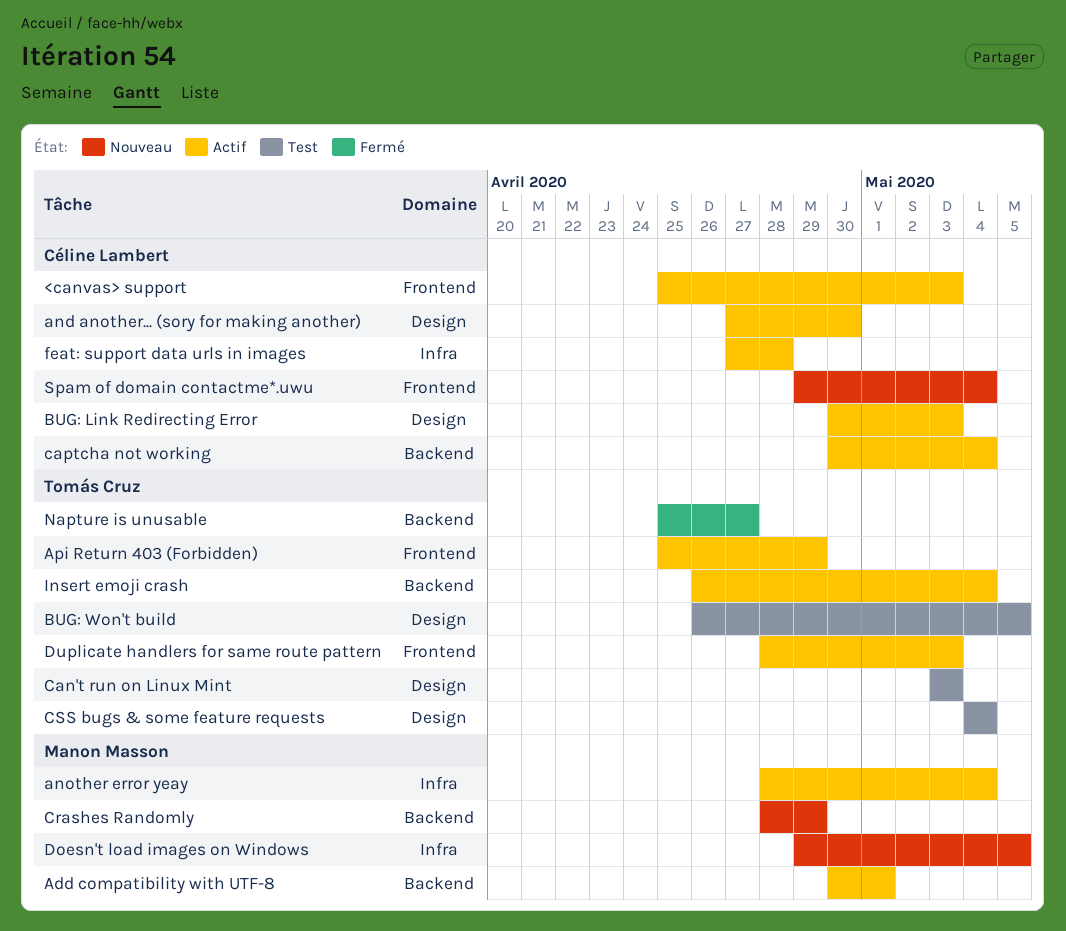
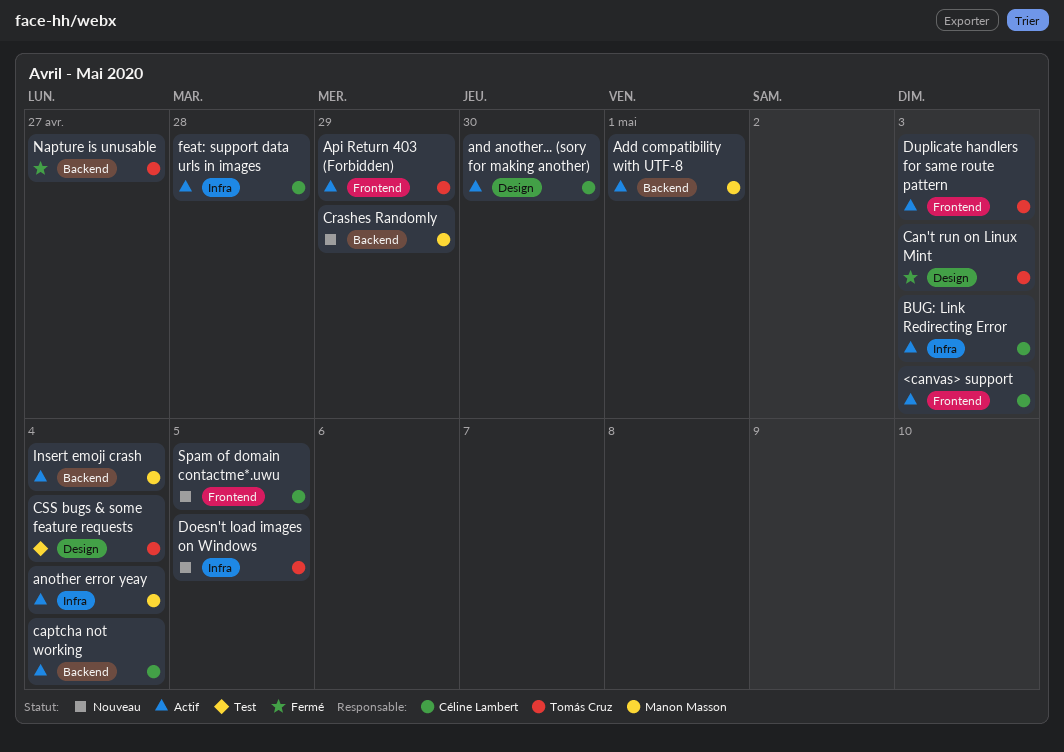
BUG: Link Redirecting Error, label: Design -> Infra
BUG: Won't build: present -> none
Can't run on Linux Mint, status: Test -> Fermé
Doesn't load images on Windows, owner: Manon Masson -> Tomás Cruz
Insert emoji crash, owner: Tomás Cruz -> Manon Masson
Spam of domain contactme*.uwu, due: May 4 -> May 5

